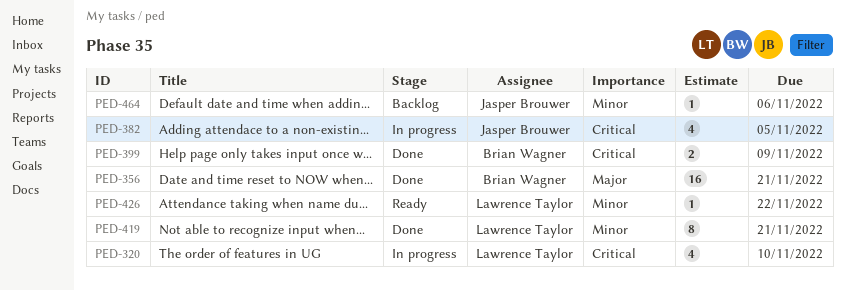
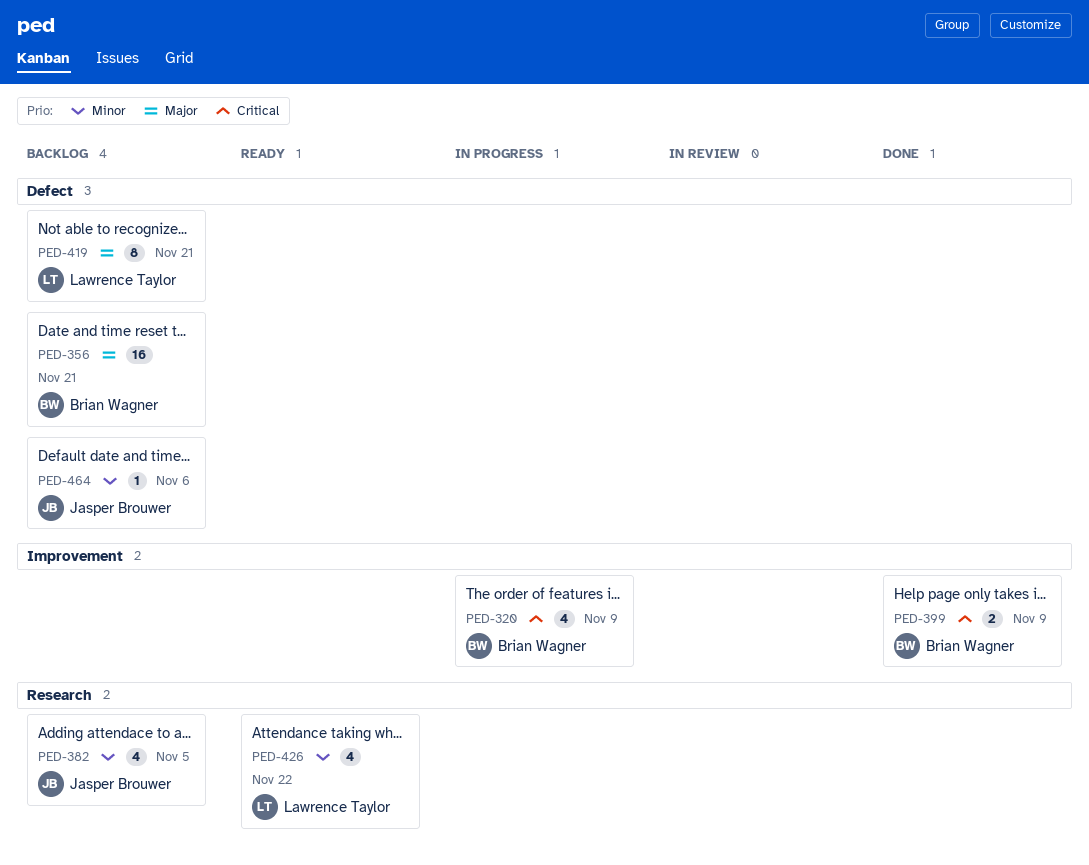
PED-320, owner: Lawrence Taylor -> Brian Wagner
PED-320, due: Nov 10 -> Nov 9
PED-356, status: Done -> Backlog
PED-382, status: In progress -> Backlog
PED-382, priority: Critical -> Minor
PED-419, status: Done -> Backlog
PED-419, priority: Minor -> Major
PED-426, estimate: 1 -> 4

